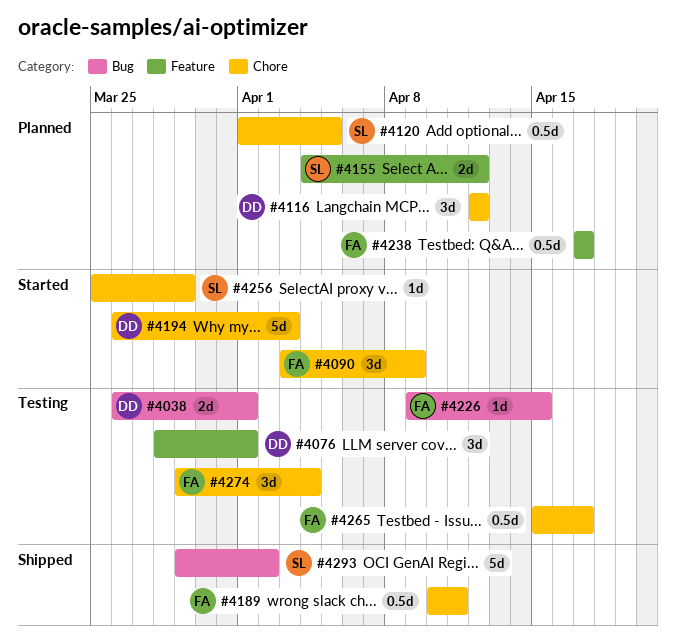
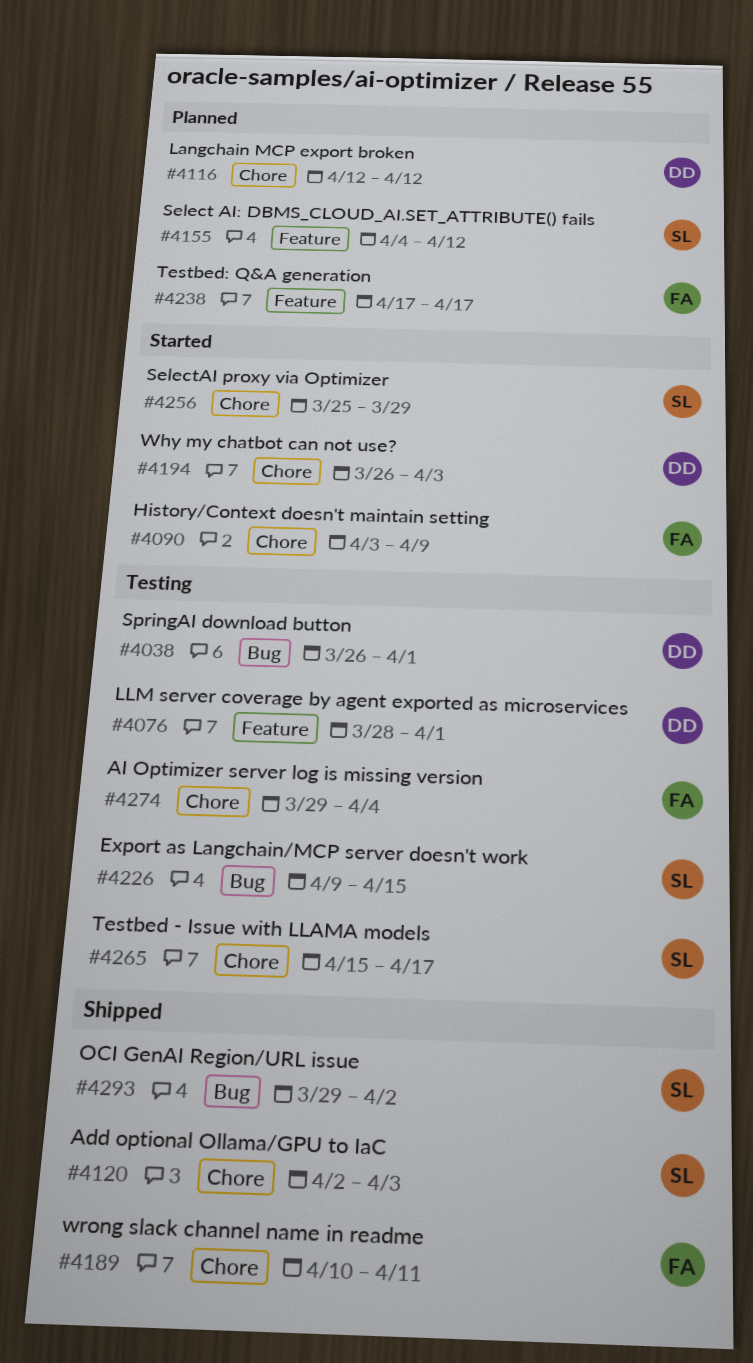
#4120, status: Planned -> Shipped
#4120, start: Apr 1 -> Apr 2
#4120, due: Apr 5 -> Apr 3
#4226, owner: FA -> SL
#4265, owner: FA -> SL

